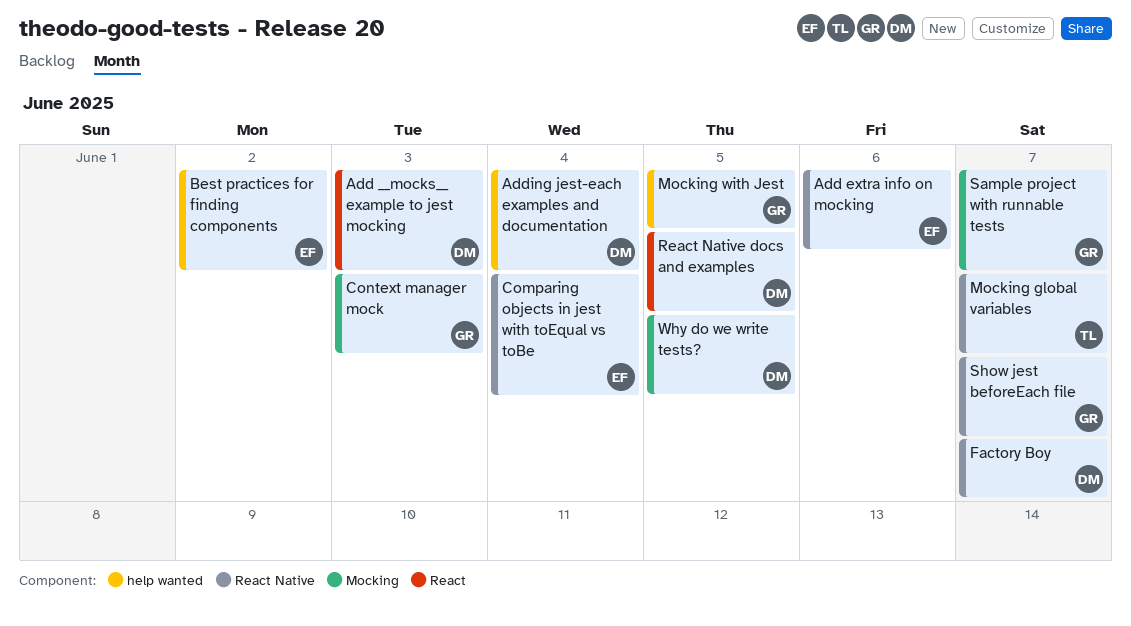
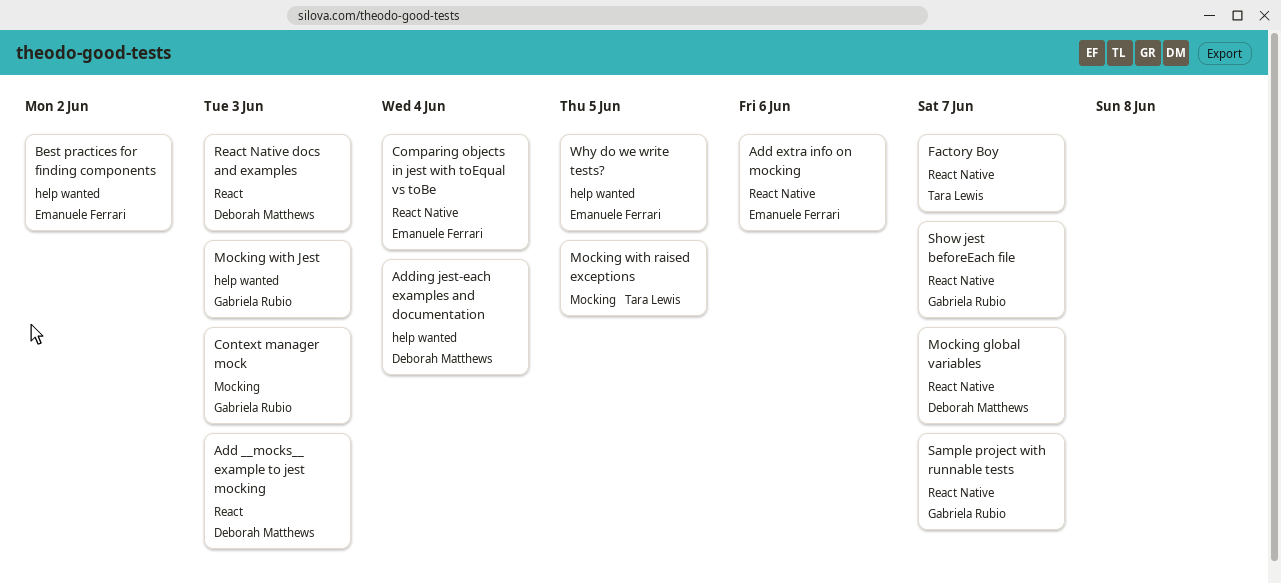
Factory Boy, owner: Deborah Matthews -> Tara Lewis
Mocking global variables, owner: Tara Lewis -> Deborah Matthews
Mocking with Jest, due: Jun 5 -> Jun 3
Mocking with raised exceptions: none -> present
React Native docs and examples, due: Jun 5 -> Jun 3
Sample project with runnable tests, label: Mocking -> React Native
Why do we write tests?, owner: Deborah Matthews -> Emanuele Ferrari
Why do we write tests?, label: Mocking -> help wanted

